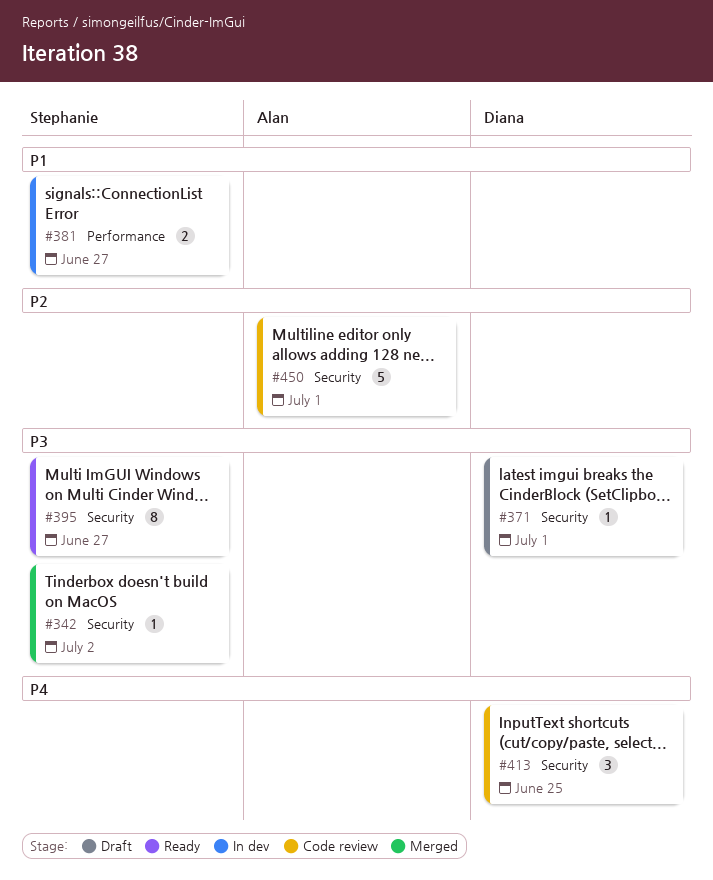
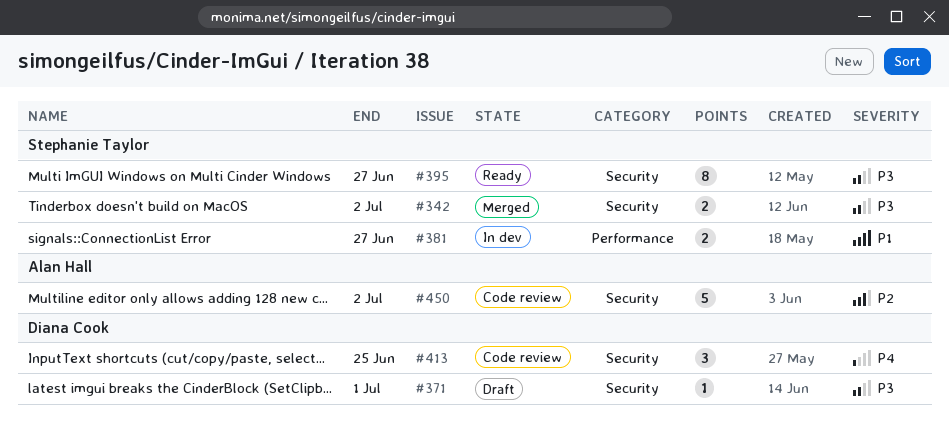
#342, estimate: 1 -> 2
#450, due: Jul 1 -> Jul 2

